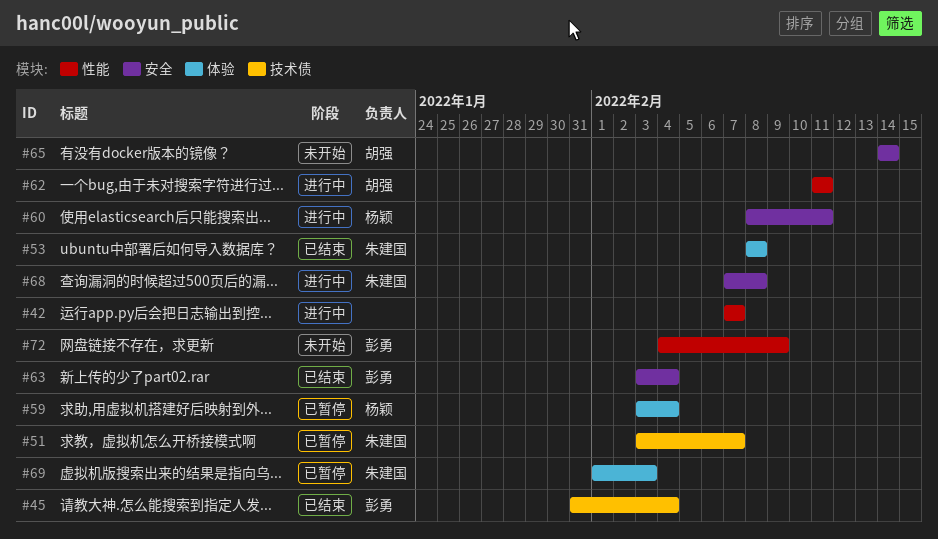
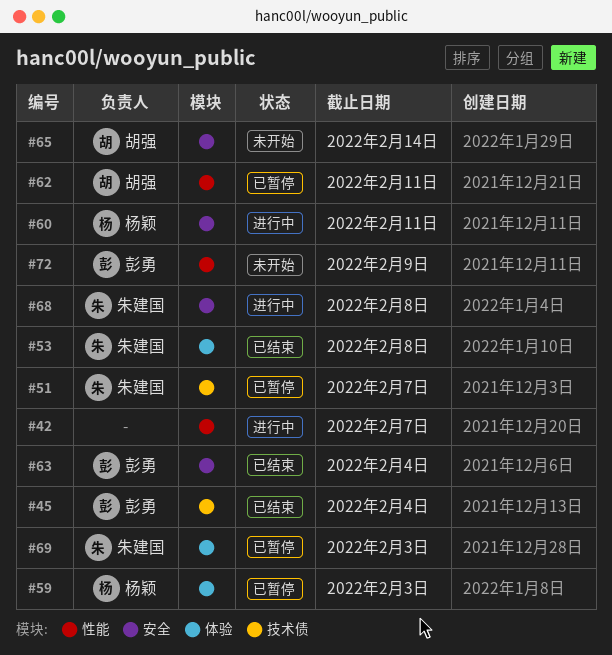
#59, due: Feb 4 -> Feb 3
#62, status: 进行中 -> 已暂停

